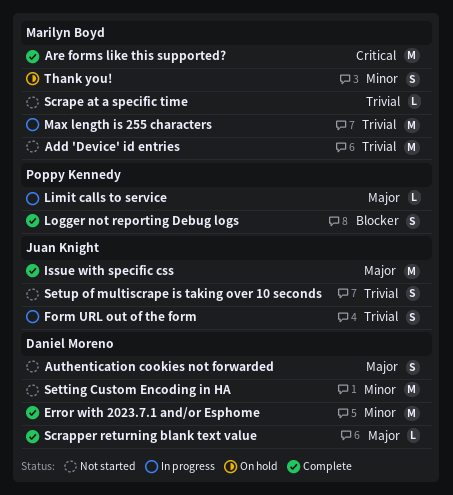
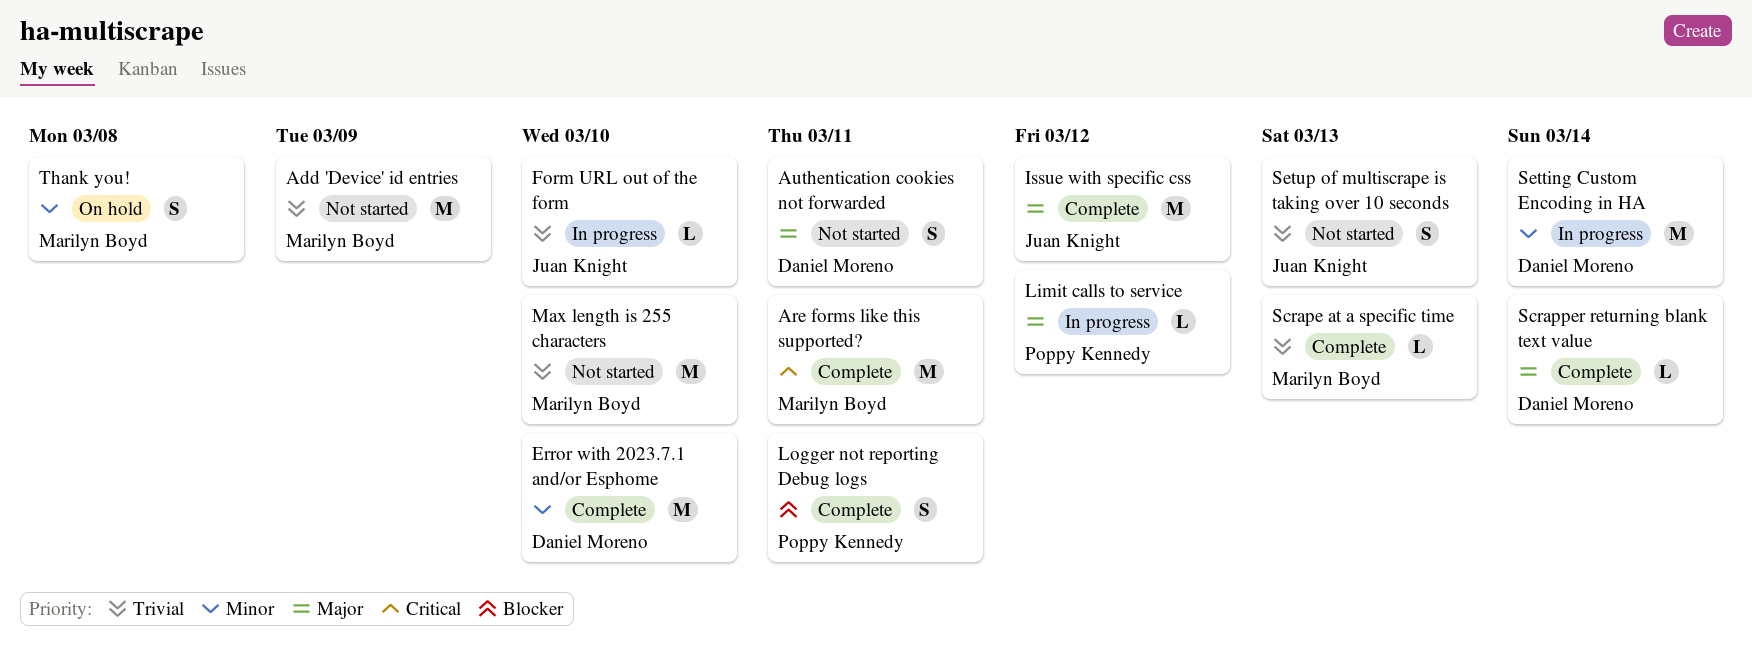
Form URL out of the form, estimate: S -> L
Max length is 255 characters, status: In progress -> Not started
Scrape at a specific time, status: Not started -> Complete
Setting Custom Encoding in HA, status: Not started -> In progress

